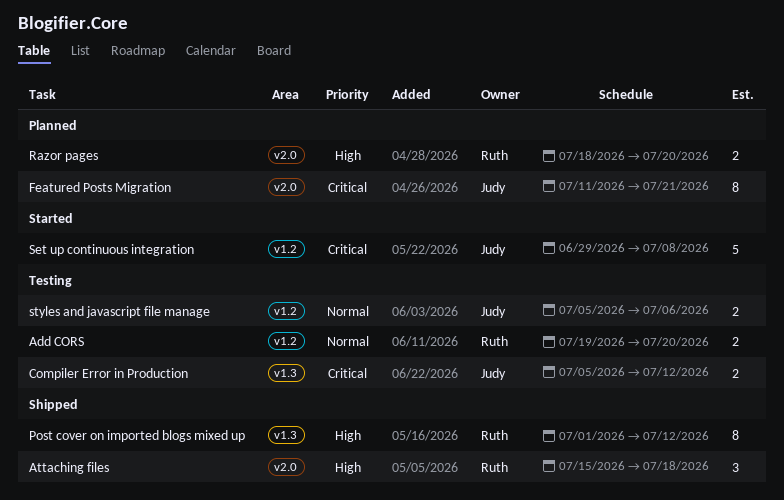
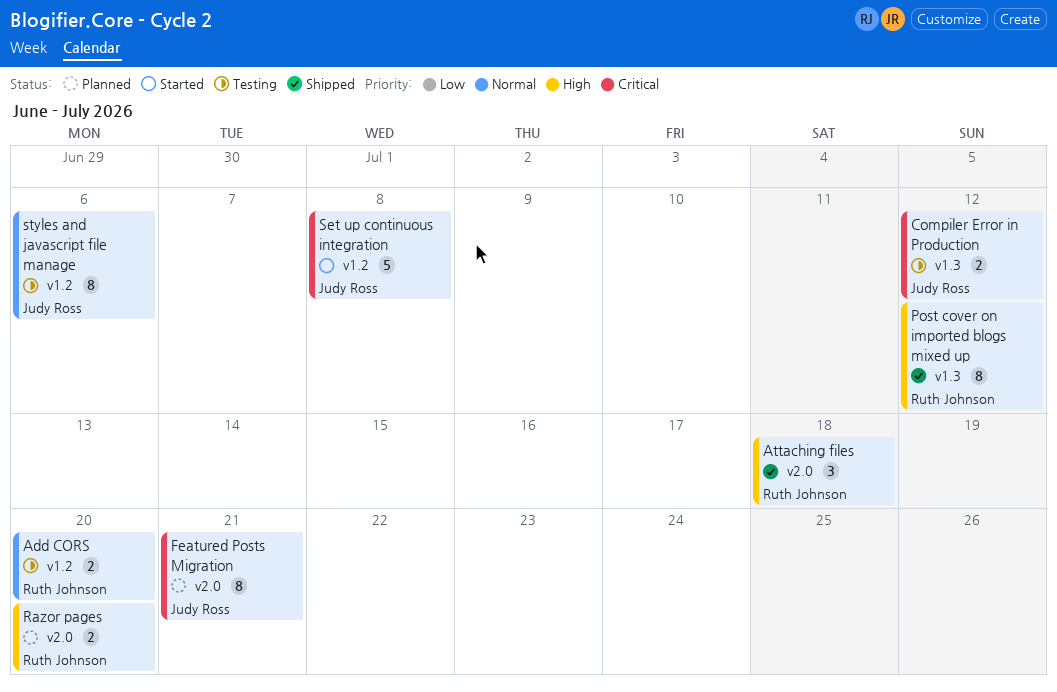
styles and javascript file manage, estimate: 2 -> 8

